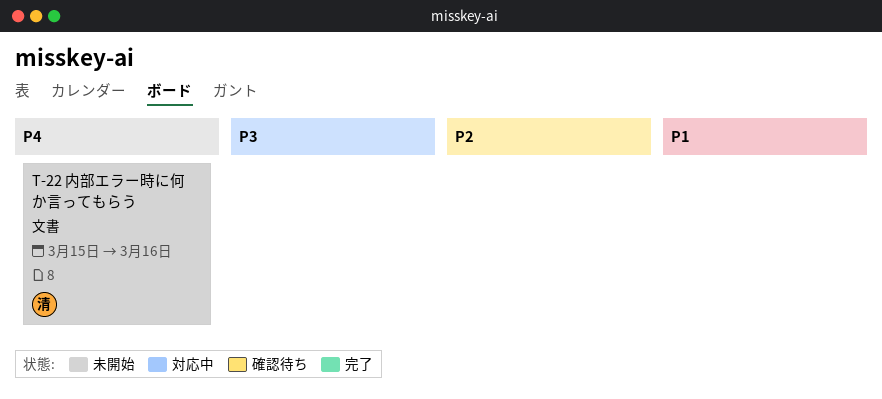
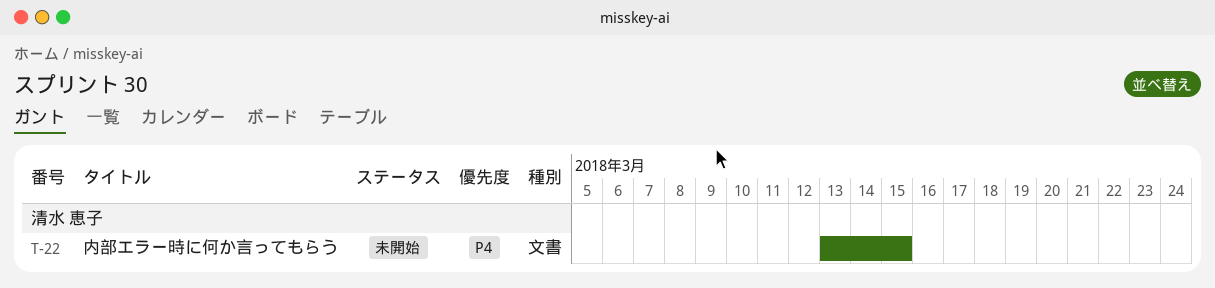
T-22, start: Mar 15 -> Mar 13
T-22, due: Mar 16 -> Mar 15

